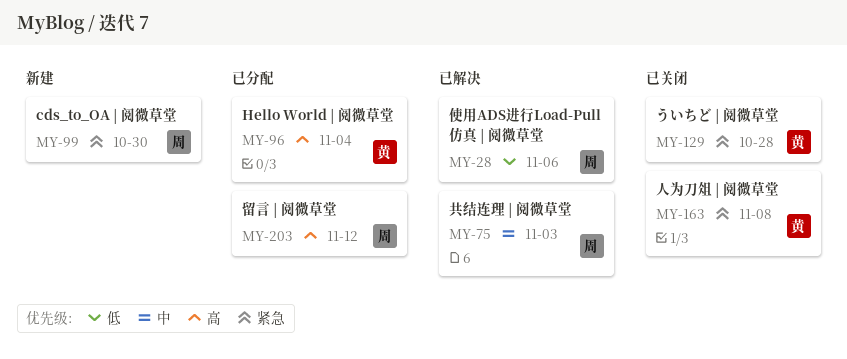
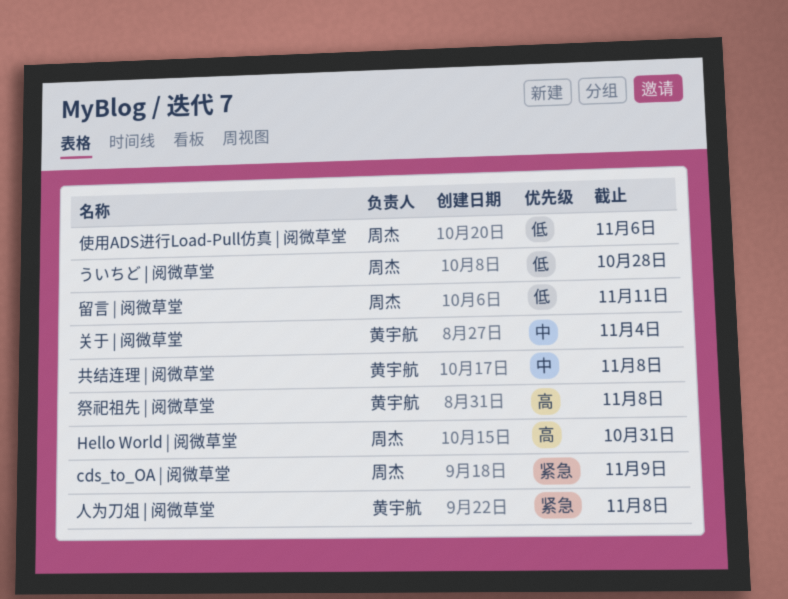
cds_to_OA | 阅微草堂, due: Oct 30 -> Nov 9
Hello World | 阅微草堂, owner: 黄宇航 -> 周杰
Hello World | 阅微草堂, due: Nov 4 -> Oct 31
ういちど | 阅微草堂, owner: 黄宇航 -> 周杰
ういちど | 阅微草堂, priority: 紧急 -> 低
共结连理 | 阅微草堂, owner: 周杰 -> 黄宇航
共结连理 | 阅微草堂, due: Nov 3 -> Nov 8
关于 | 阅微草堂: none -> present
留言 | 阅微草堂, priority: 高 -> 低
留言 | 阅微草堂, due: Nov 12 -> Nov 11
祭祀祖先 | 阅微草堂: none -> present

